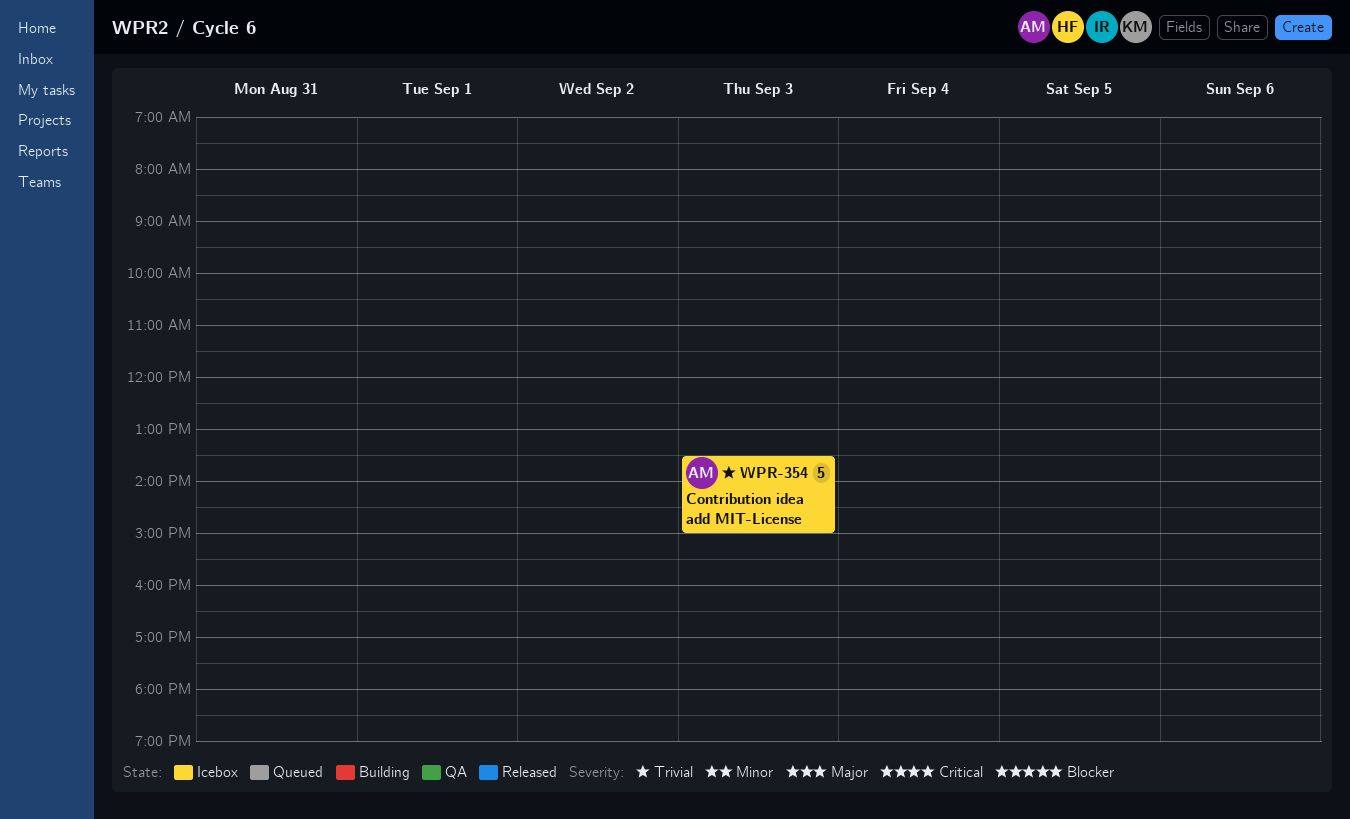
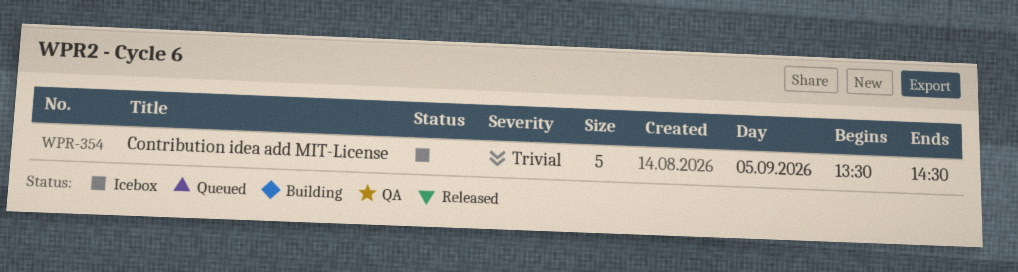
WPR-354, day: Sep 3 -> Sep 5
WPR-354, ends: 15:00 -> 14:30

